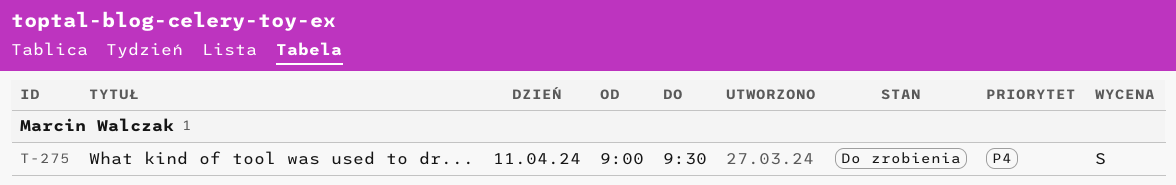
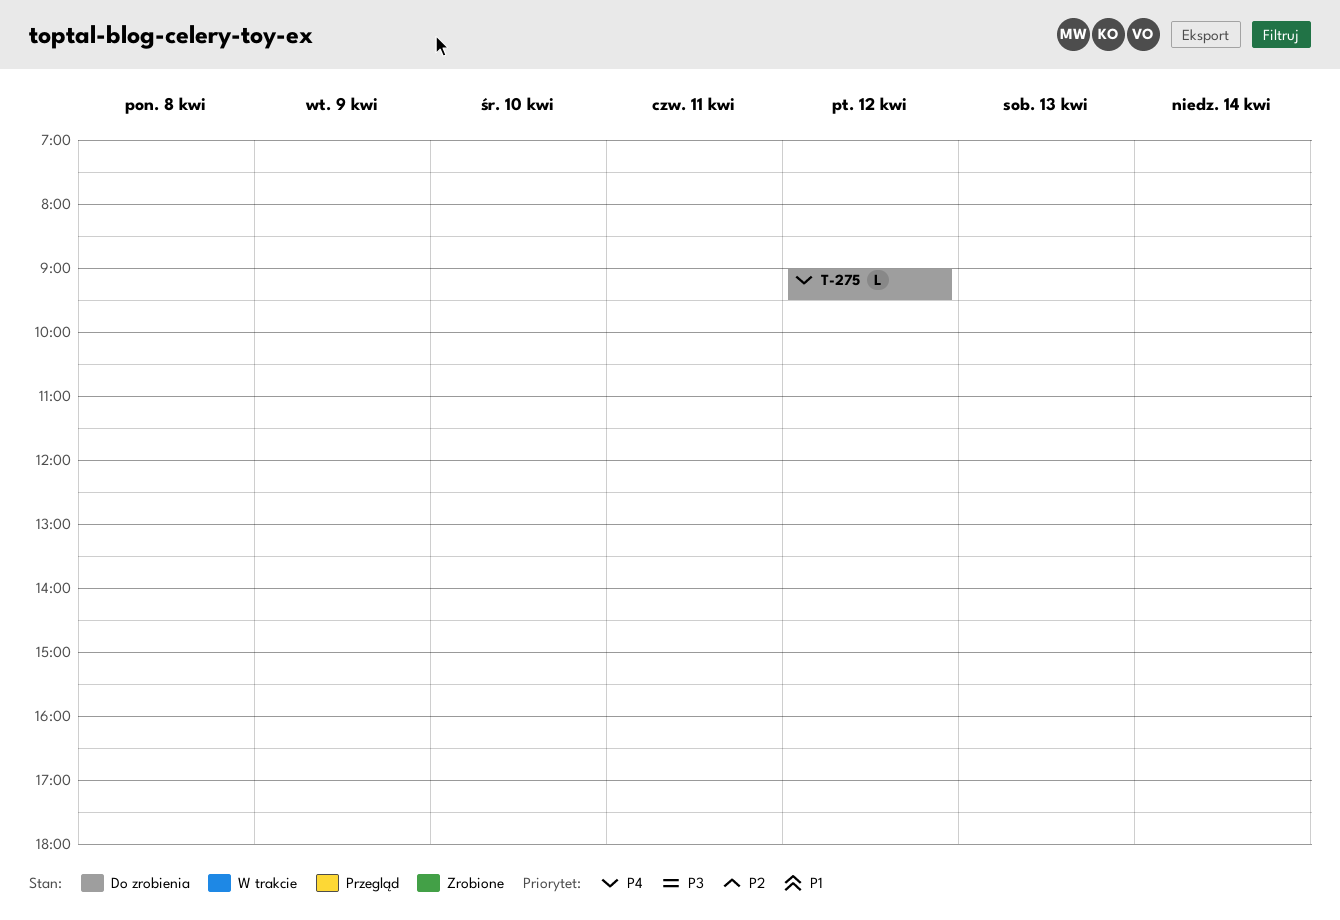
T-275, estimate: S -> L
T-275, day: Apr 11 -> Apr 12

